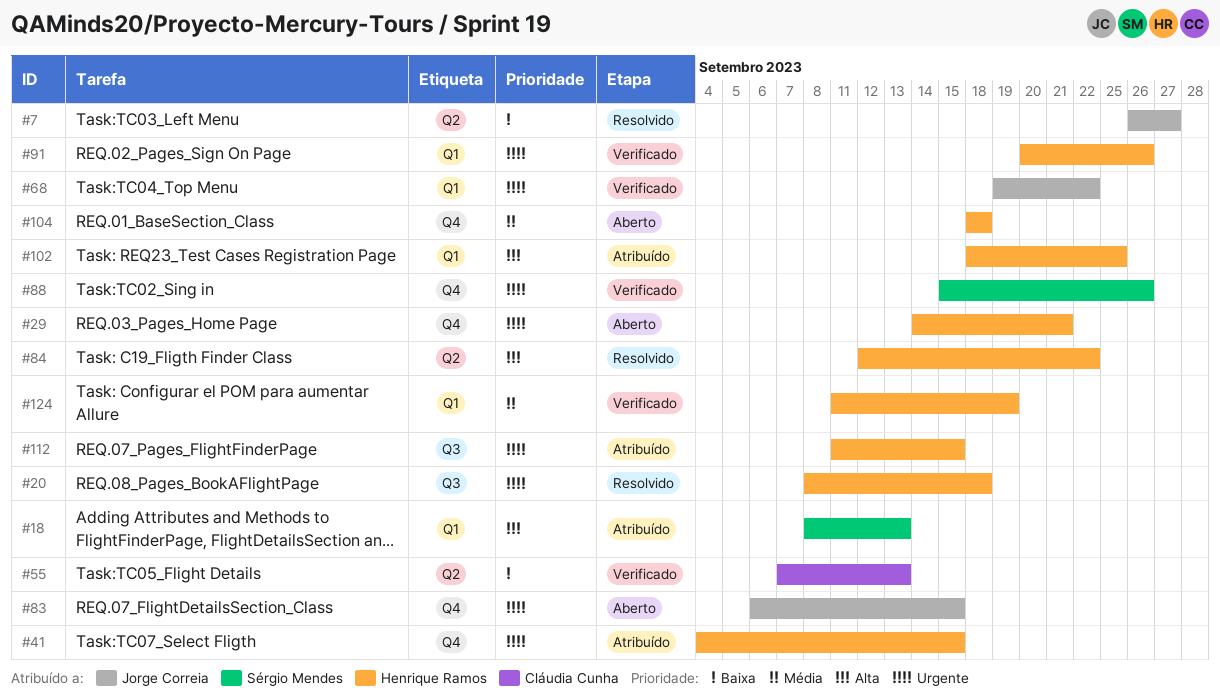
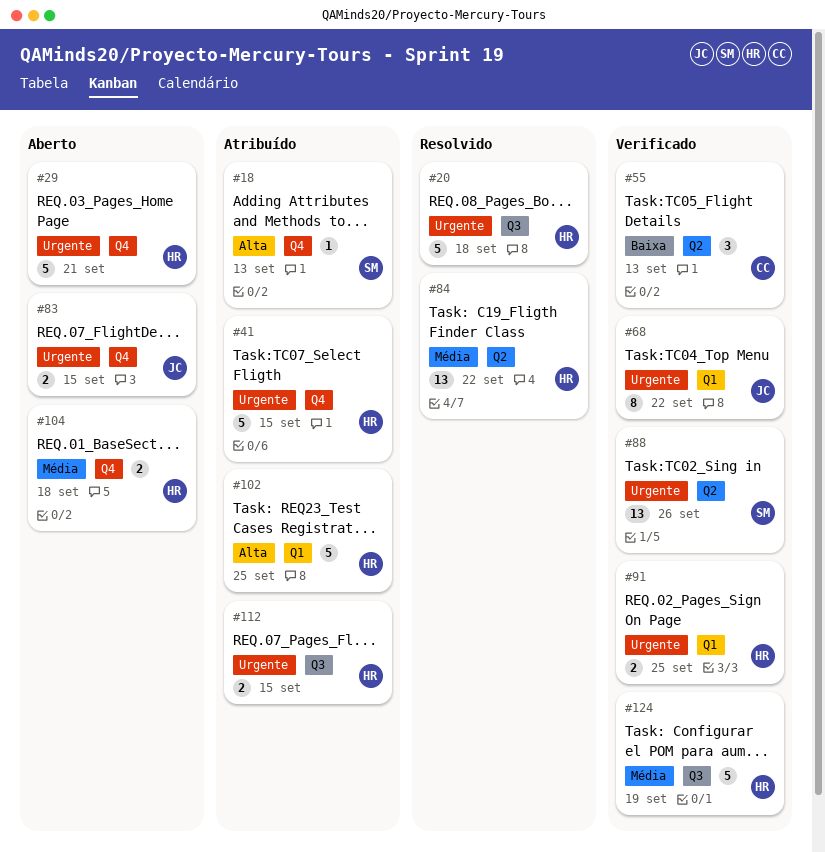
#7: present -> none
#18, label: Q1 -> Q4
#84, priority: Alta -> Média
#88, label: Q4 -> Q2
#91, due: Sep 26 -> Sep 25
#124, label: Q1 -> Q3

